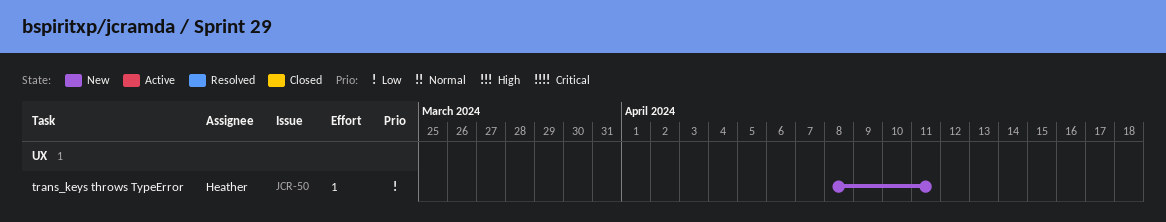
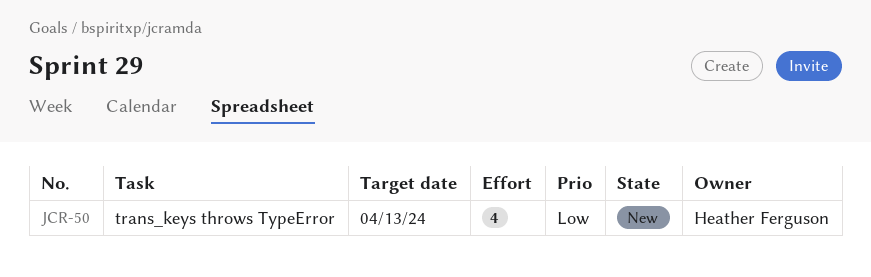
JCR-50, estimate: 1 -> 4
JCR-50, due: Apr 11 -> Apr 13

